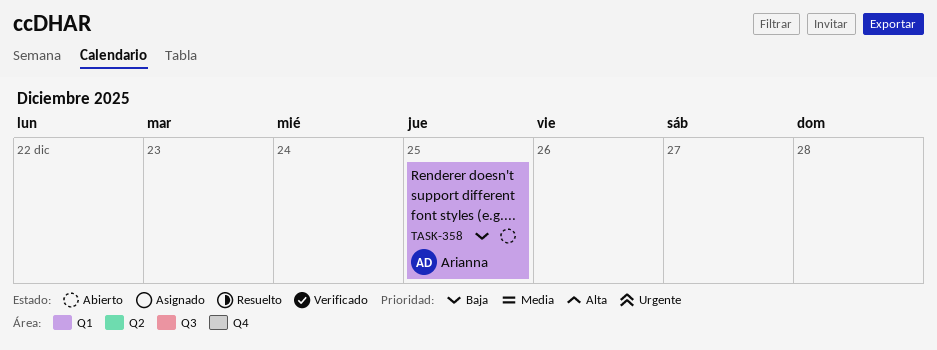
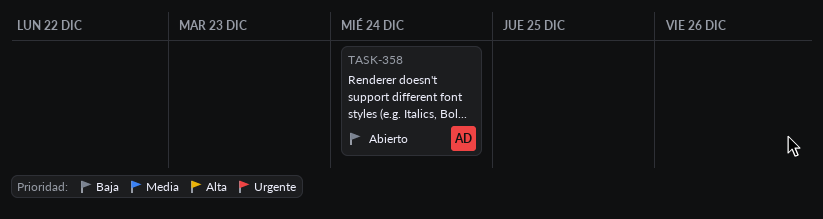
TASK-358, due: Dec 25 -> Dec 24

